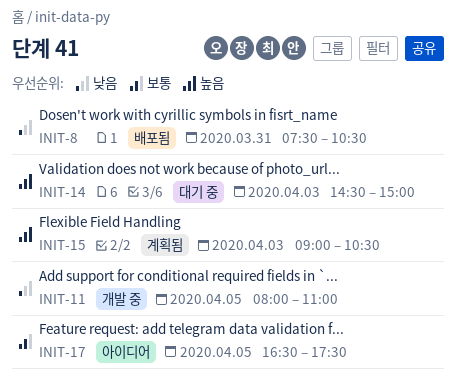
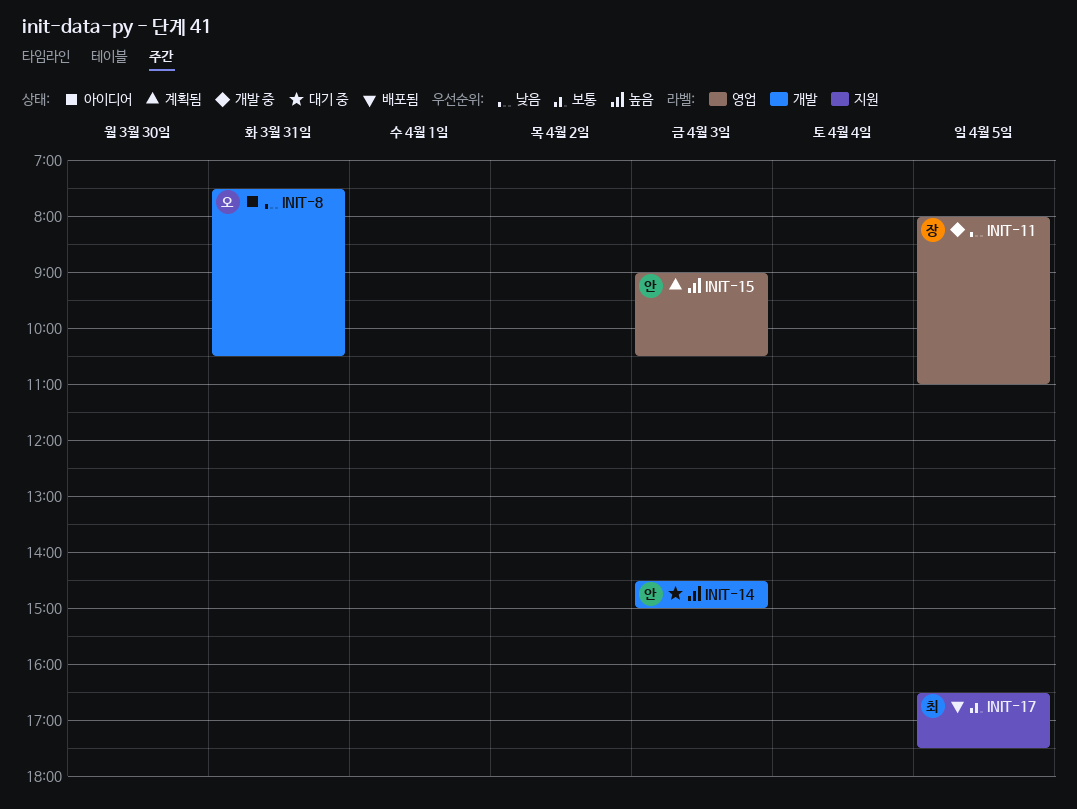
INIT-8, status: 배포됨 -> 아이디어
INIT-17, status: 아이디어 -> 배포됨

